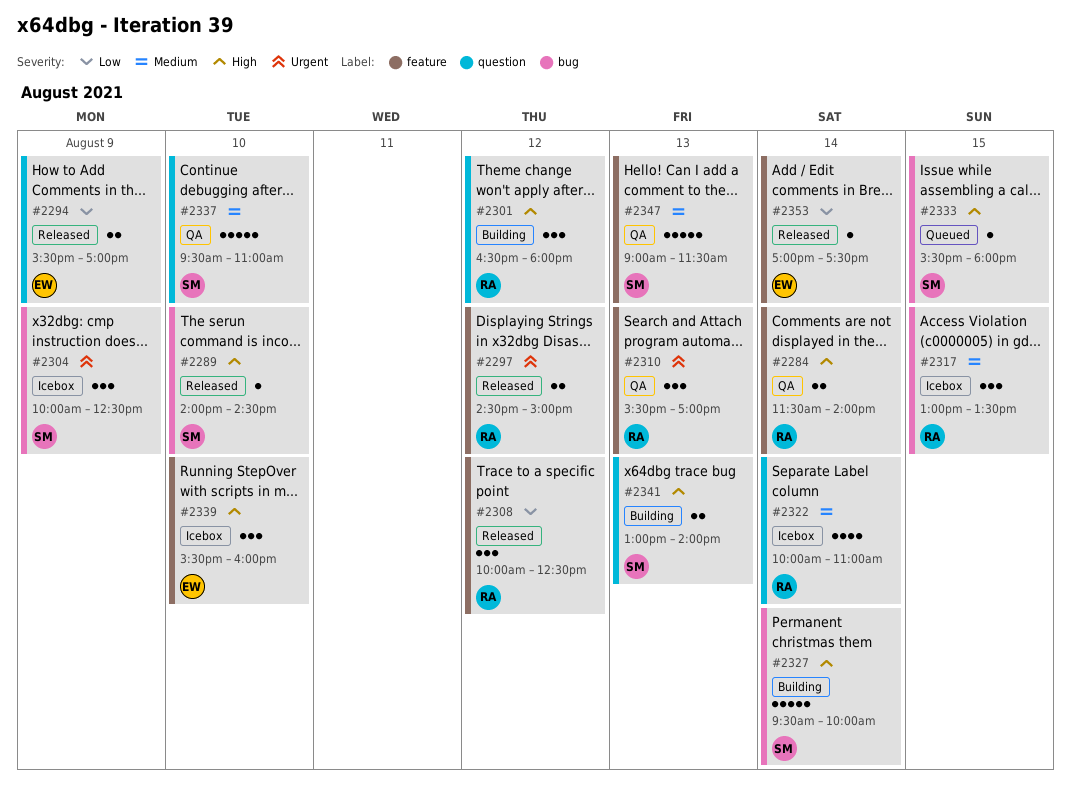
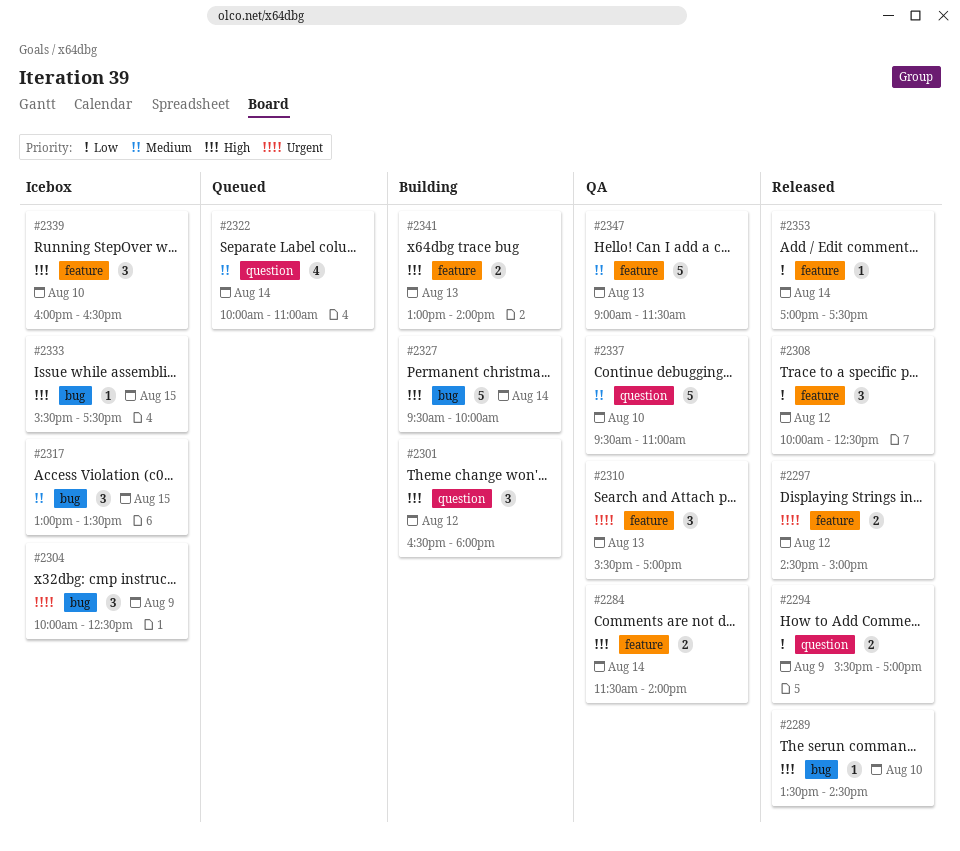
#2289, begins: 14:00 -> 13:30
#2322, status: Icebox -> Queued
#2333, status: Queued -> Icebox
#2333, ends: 18:00 -> 17:30
#2339, begins: 15:30 -> 16:00
#2339, ends: 16:00 -> 16:30
#2341, label: question -> feature

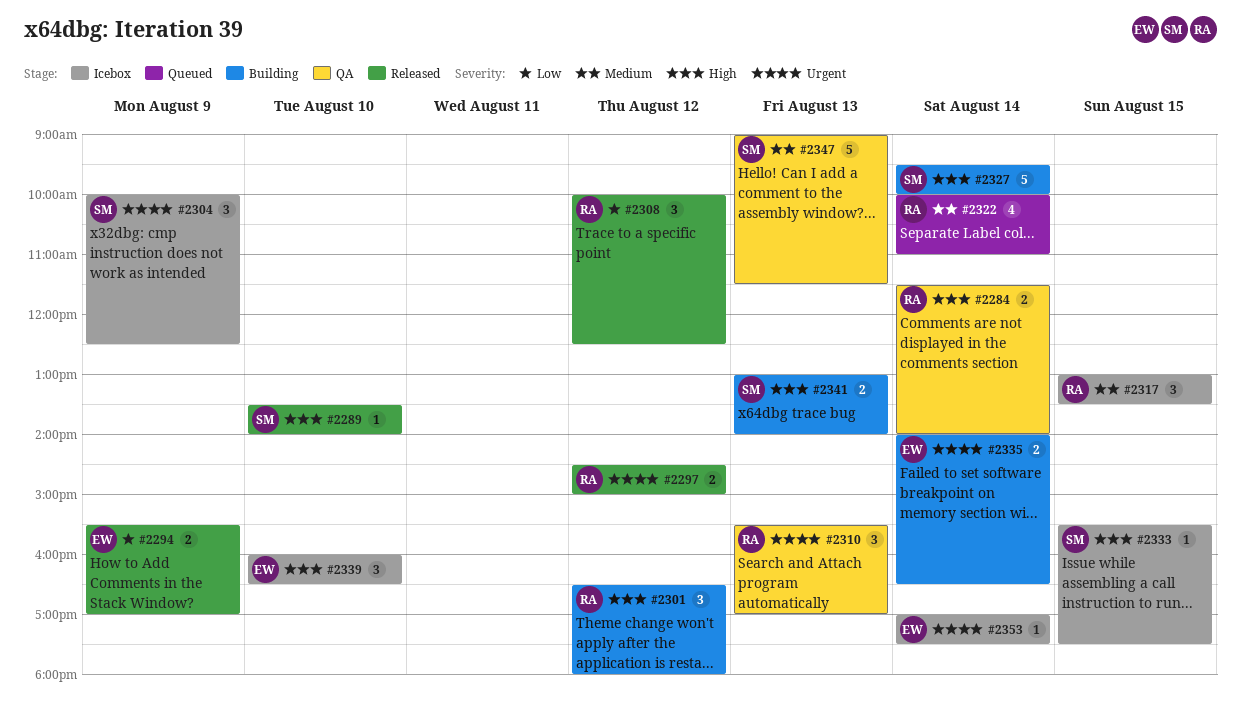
#2289, ends: 14:30 -> 14:00
#2335: none -> present
#2337: present -> none
#2353, status: Released -> Icebox
#2353, priority: Low -> Urgent

